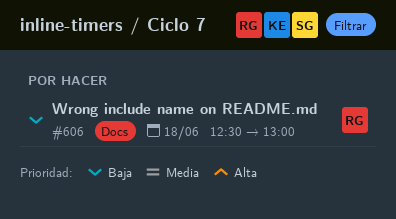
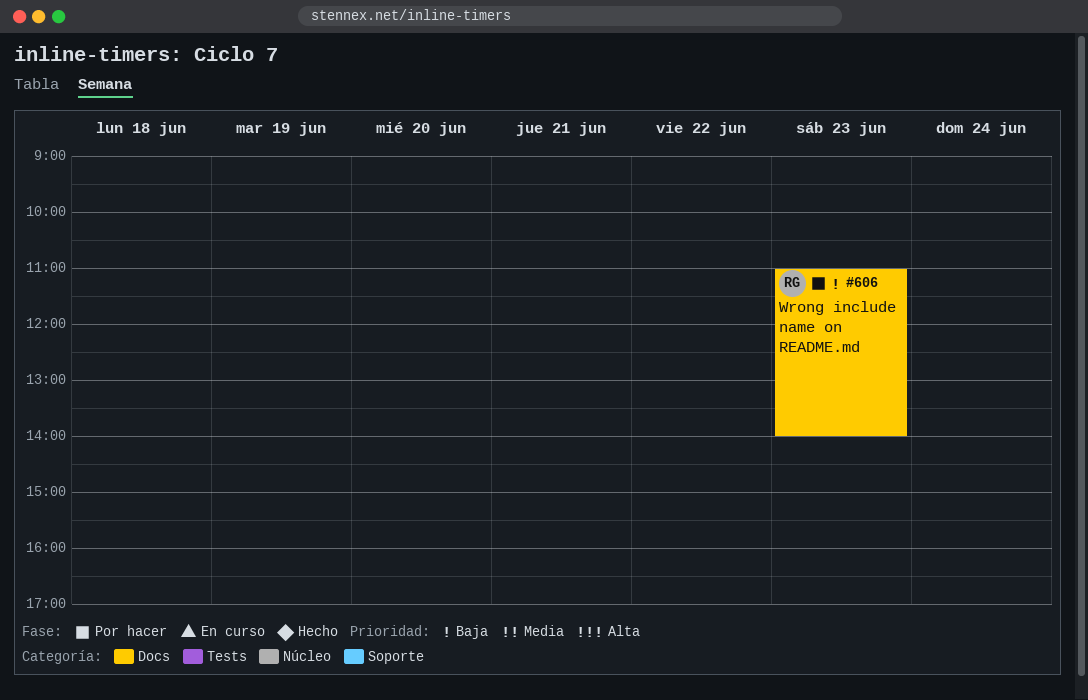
#606, day: Jun 18 -> Jun 23
#606, begins: 12:30 -> 11:00
#606, ends: 13:00 -> 14:00

